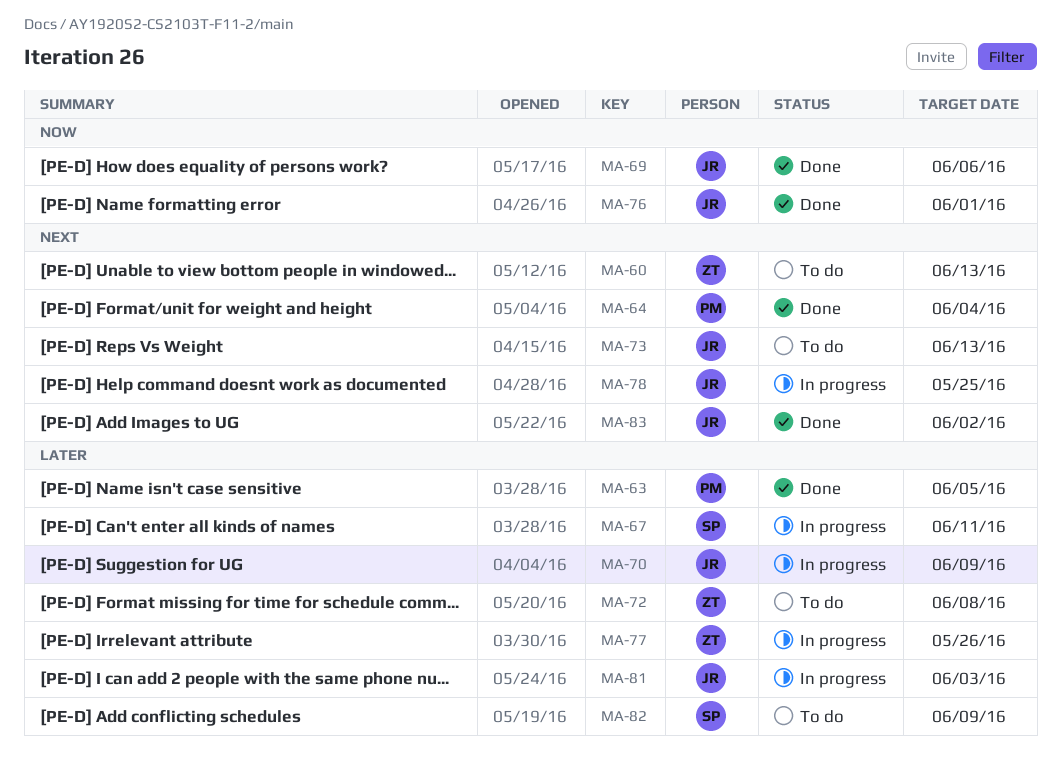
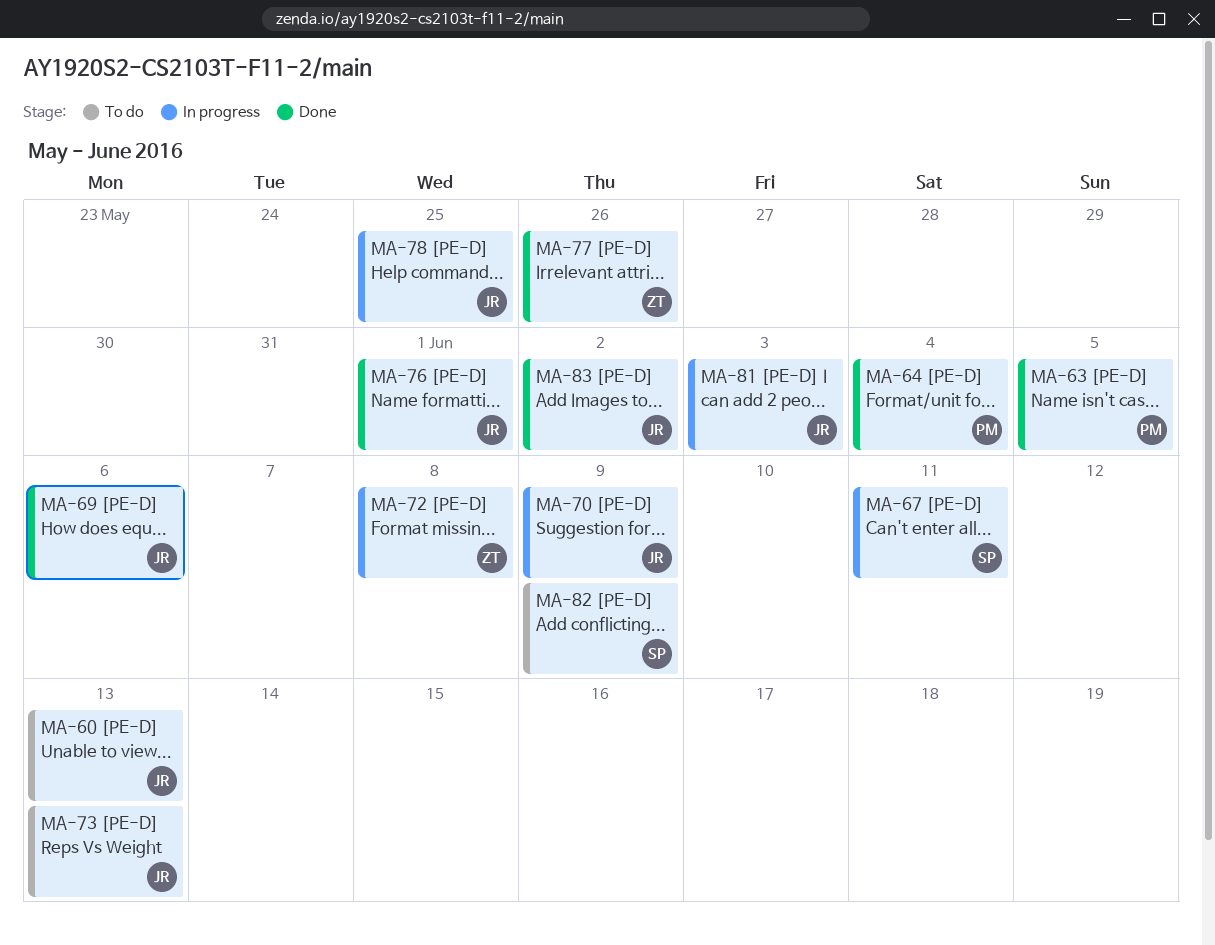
MA-60, owner: ZT -> JR
MA-72, status: To do -> In progress
MA-77, status: In progress -> Done

